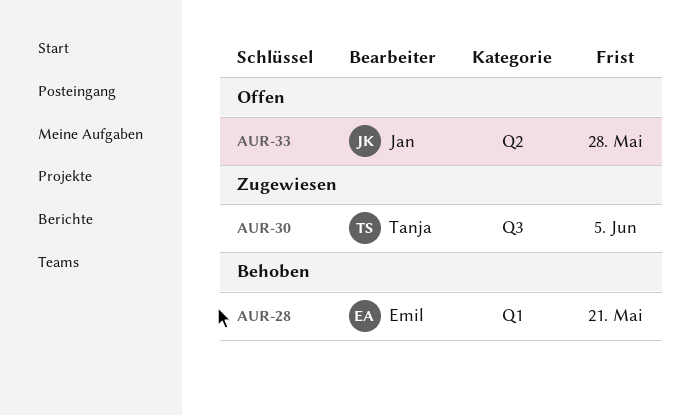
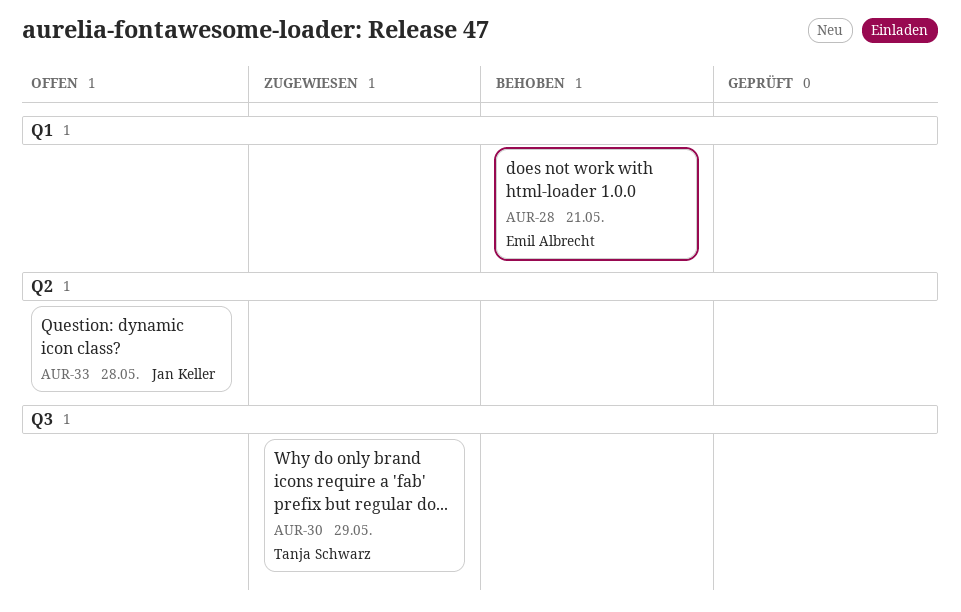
AUR-30, due: Jun 5 -> May 29

